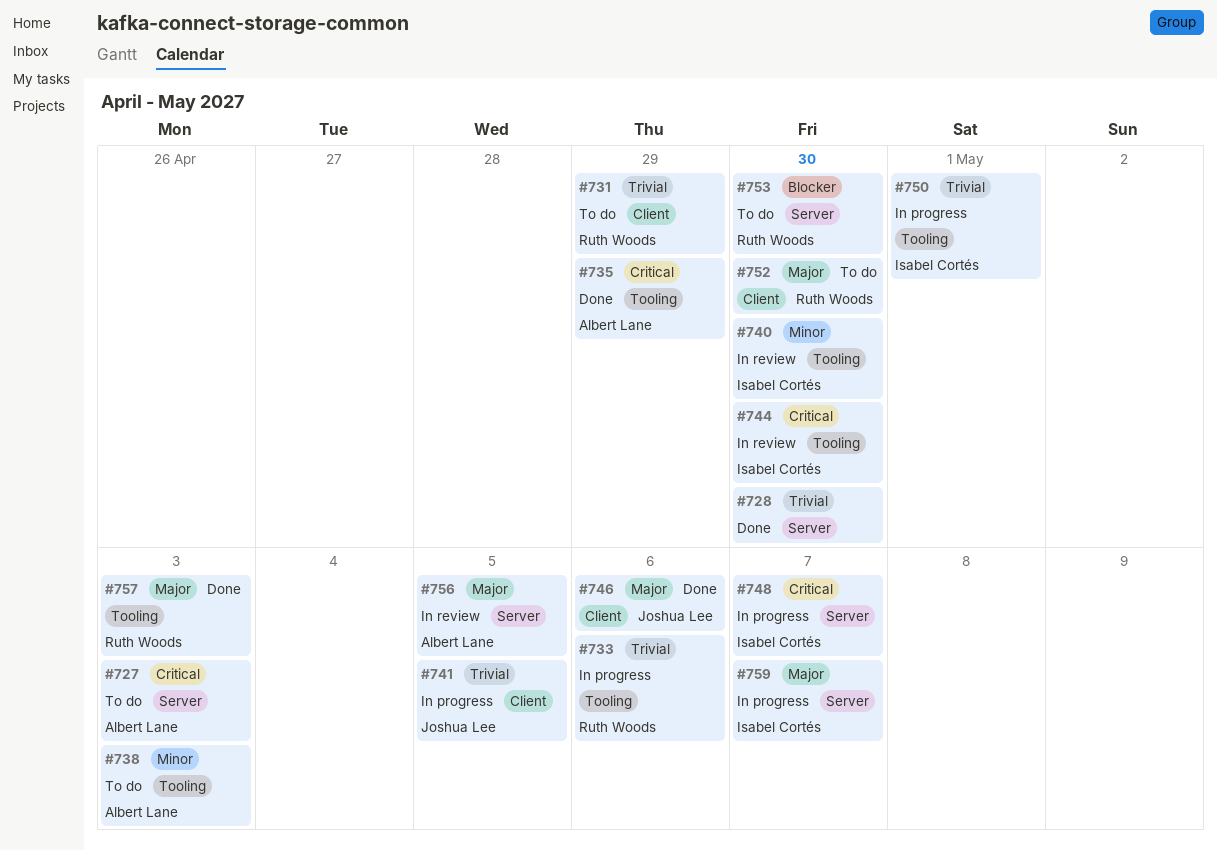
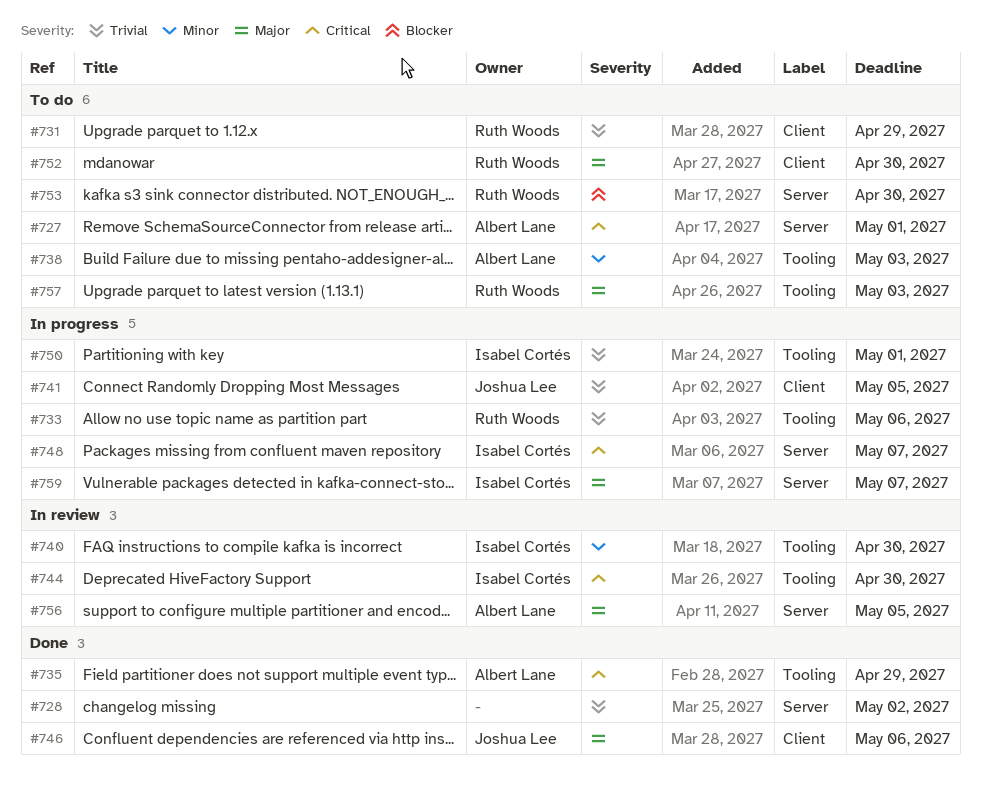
#727, due: May 3 -> May 1
#728, due: Apr 30 -> May 2
#757, status: Done -> To do

